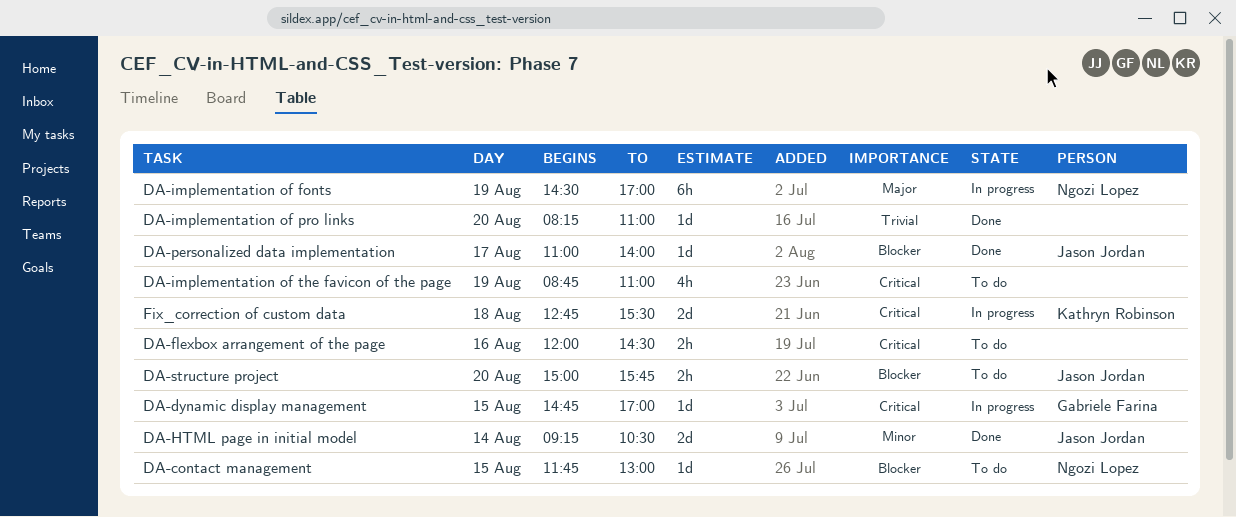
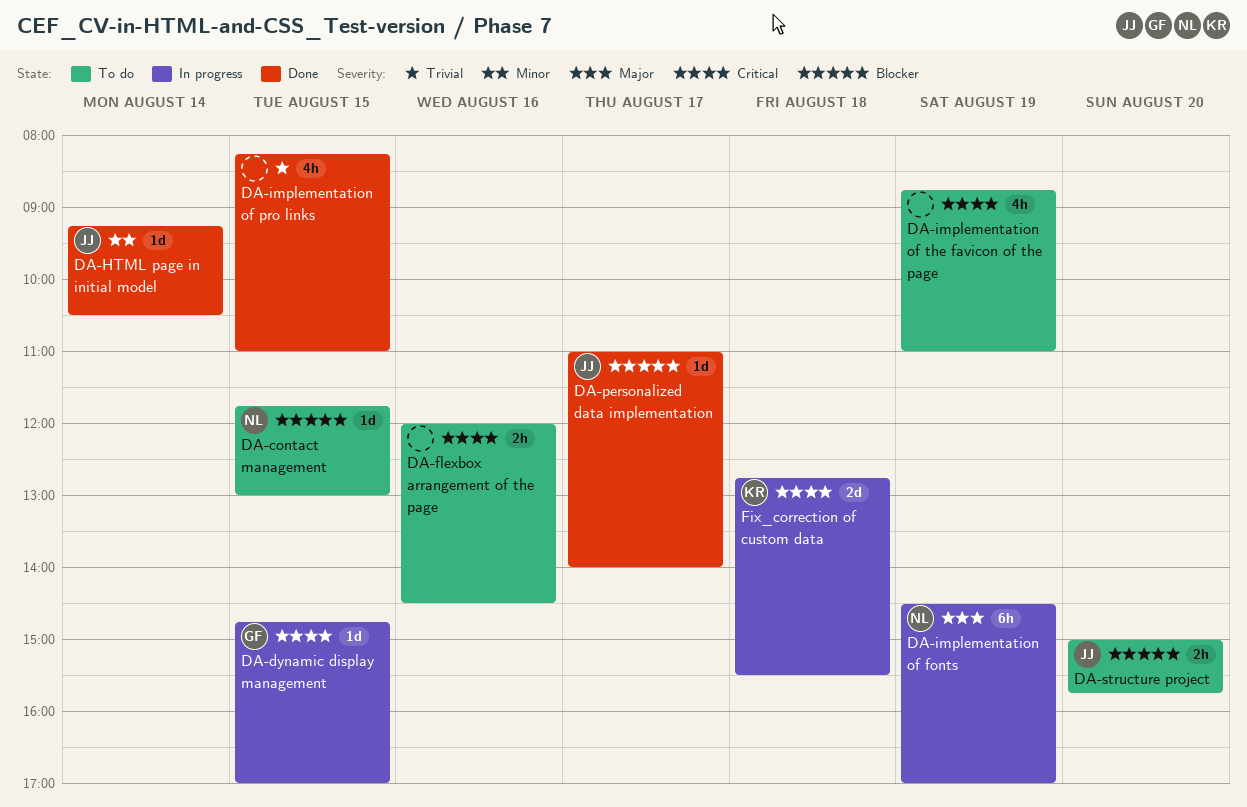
DA-HTML page in initial model, estimate: 2d -> 1d
DA-implementation of pro links, estimate: 1d -> 4h
DA-implementation of pro links, day: Aug 20 -> Aug 15

